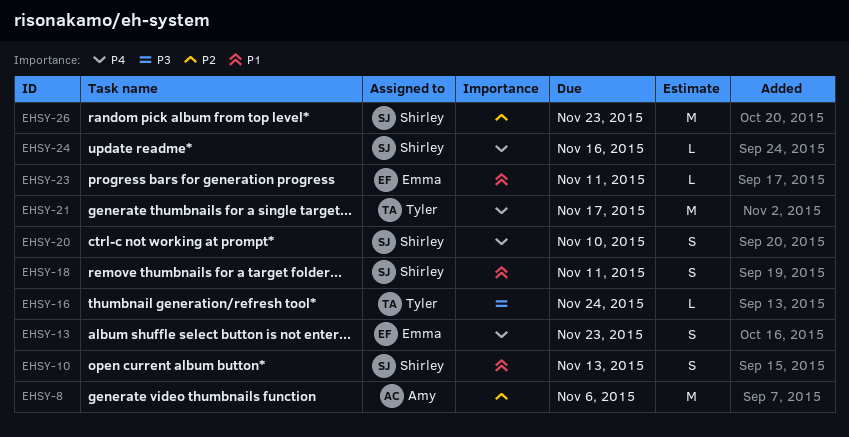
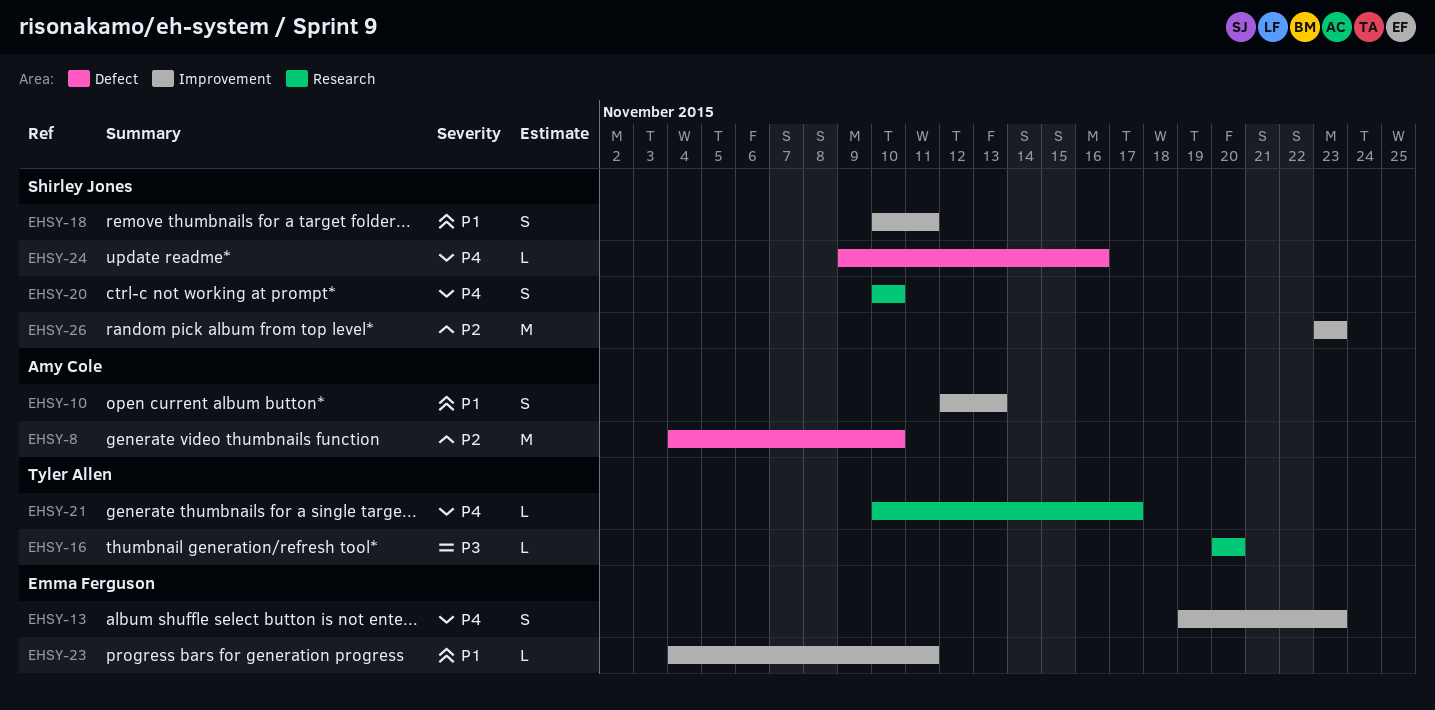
EHSY-8, due: Nov 6 -> Nov 10
EHSY-10, owner: Shirley Jones -> Amy Cole
EHSY-16, due: Nov 24 -> Nov 20
EHSY-21, estimate: M -> L

